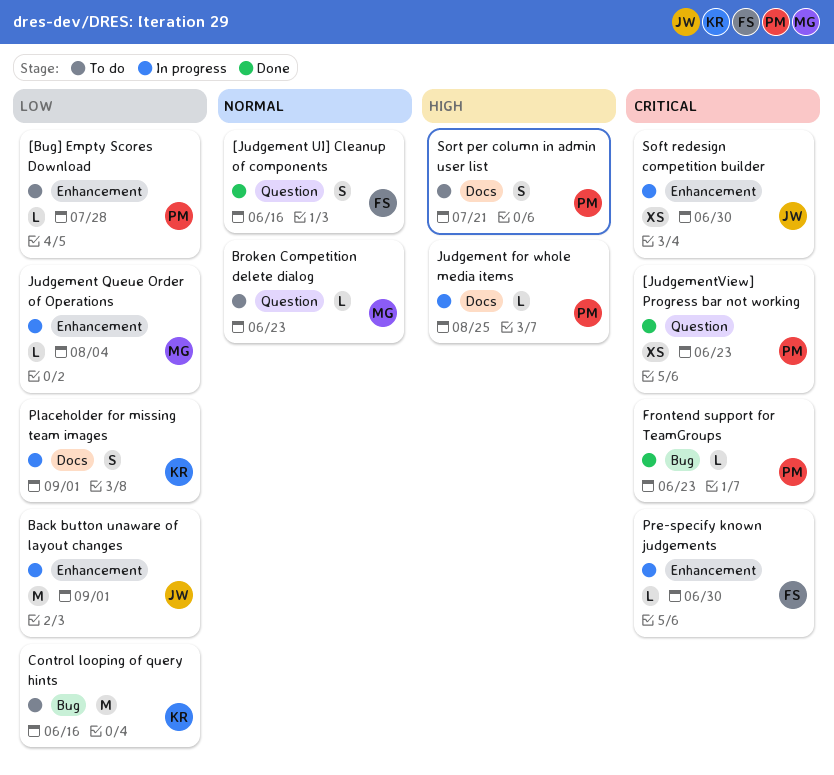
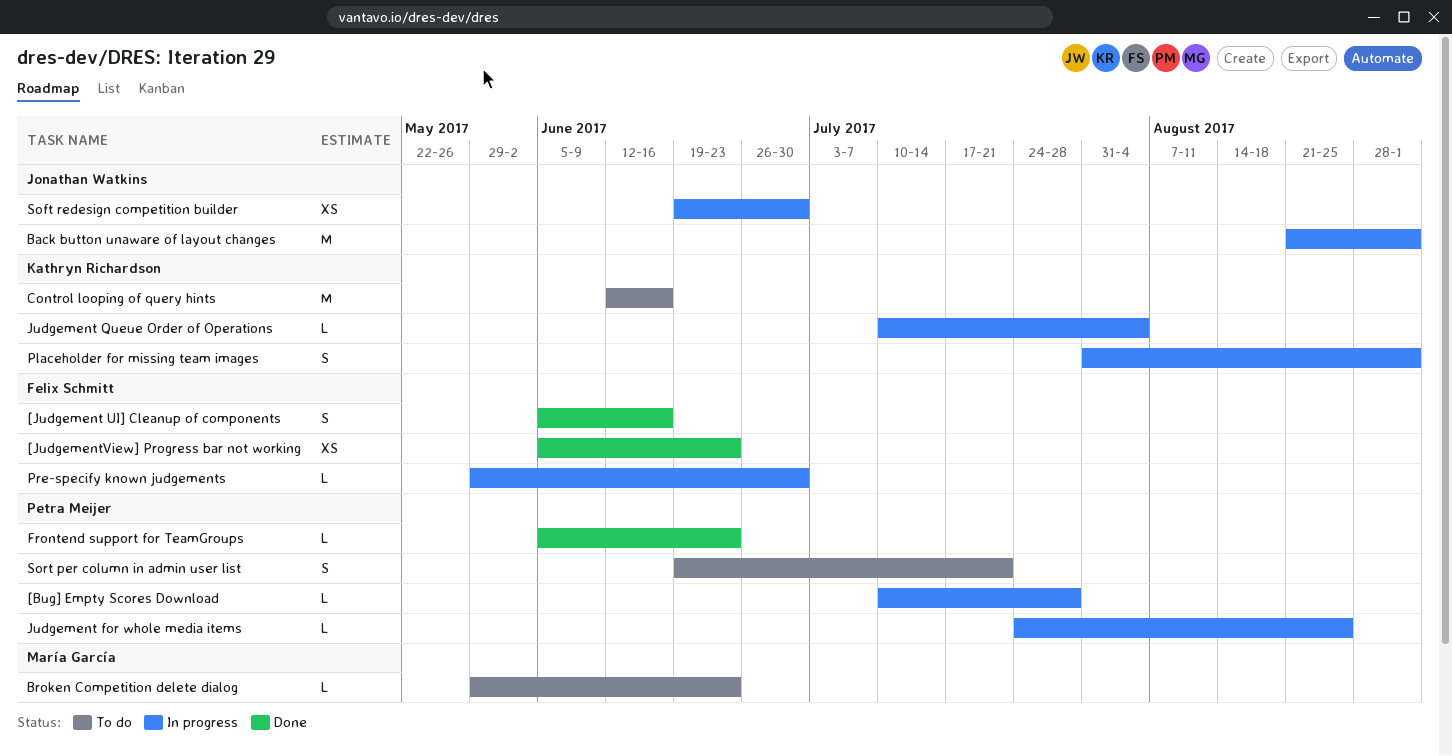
[Bug] Empty Scores Download, status: To do -> In progress
[JudgementView] Progress bar not working, owner: Petra Meijer -> Felix Schmitt
Judgement Queue Order of Operations, owner: María García -> Kathryn Richardson

